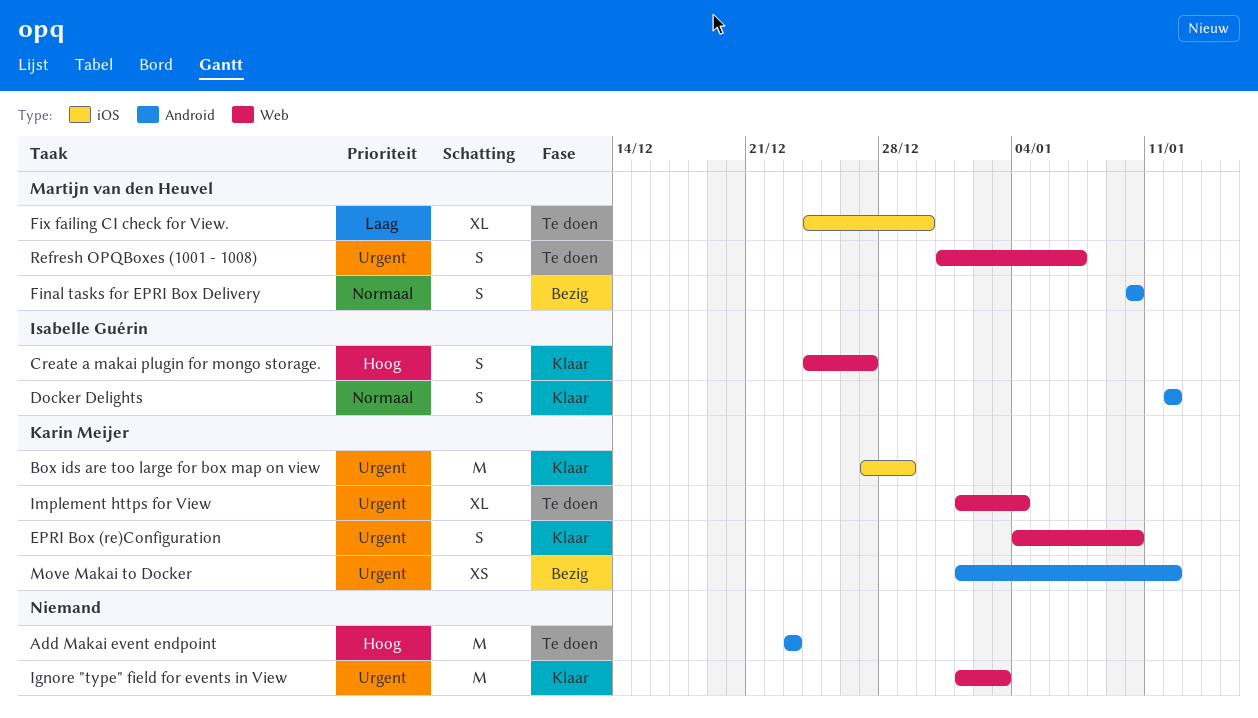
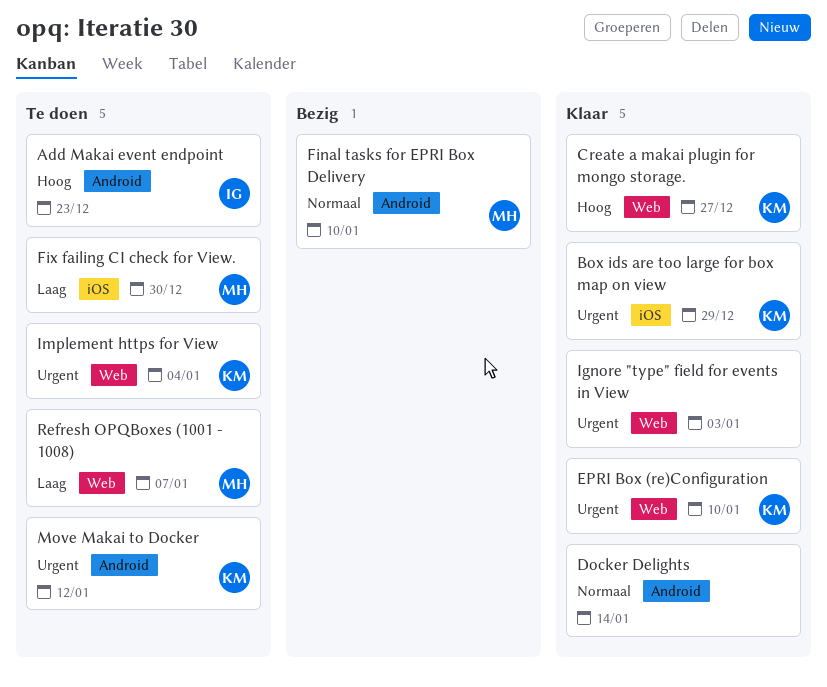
Add Makai event endpoint, owner: none -> Isabelle Guérin
Create a makai plugin for mongo storage., owner: Isabelle Guérin -> Karin Meijer
Docker Delights, owner: Isabelle Guérin -> none
Docker Delights, due: Jan 12 -> Jan 14
Move Makai to Docker, status: Bezig -> Te doen
Refresh OPQBoxes (1001 - 1008), priority: Urgent -> Laag

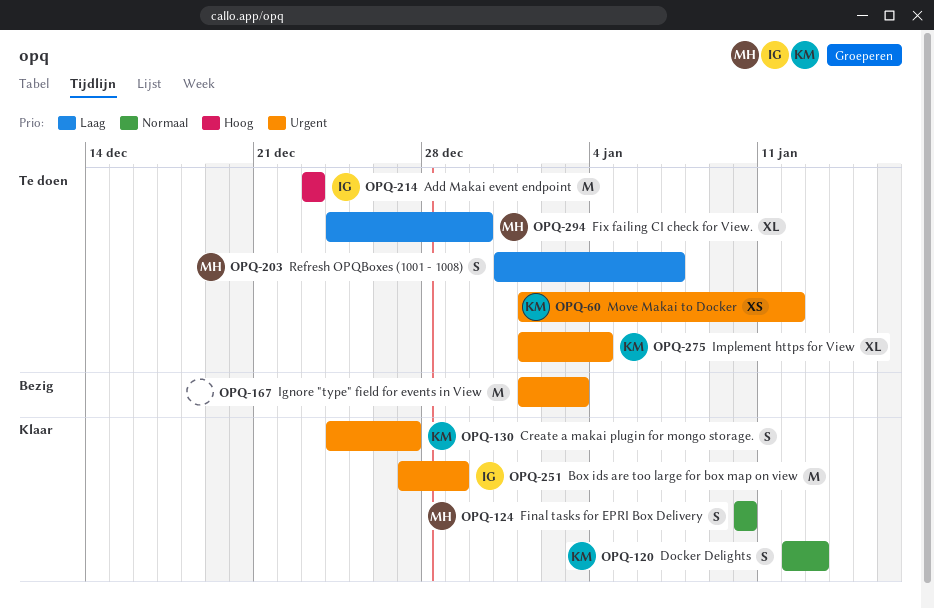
Box ids are too large for box map on view, owner: KM -> IG
Create a makai plugin for mongo storage., priority: Hoog -> Urgent
Docker Delights, owner: none -> KM
Docker Delights, due: Jan 14 -> Jan 13
EPRI Box (re)Configuration: present -> none
Final tasks for EPRI Box Delivery, status: Bezig -> Klaar
Ignore "type" field for events in View, status: Klaar -> Bezig

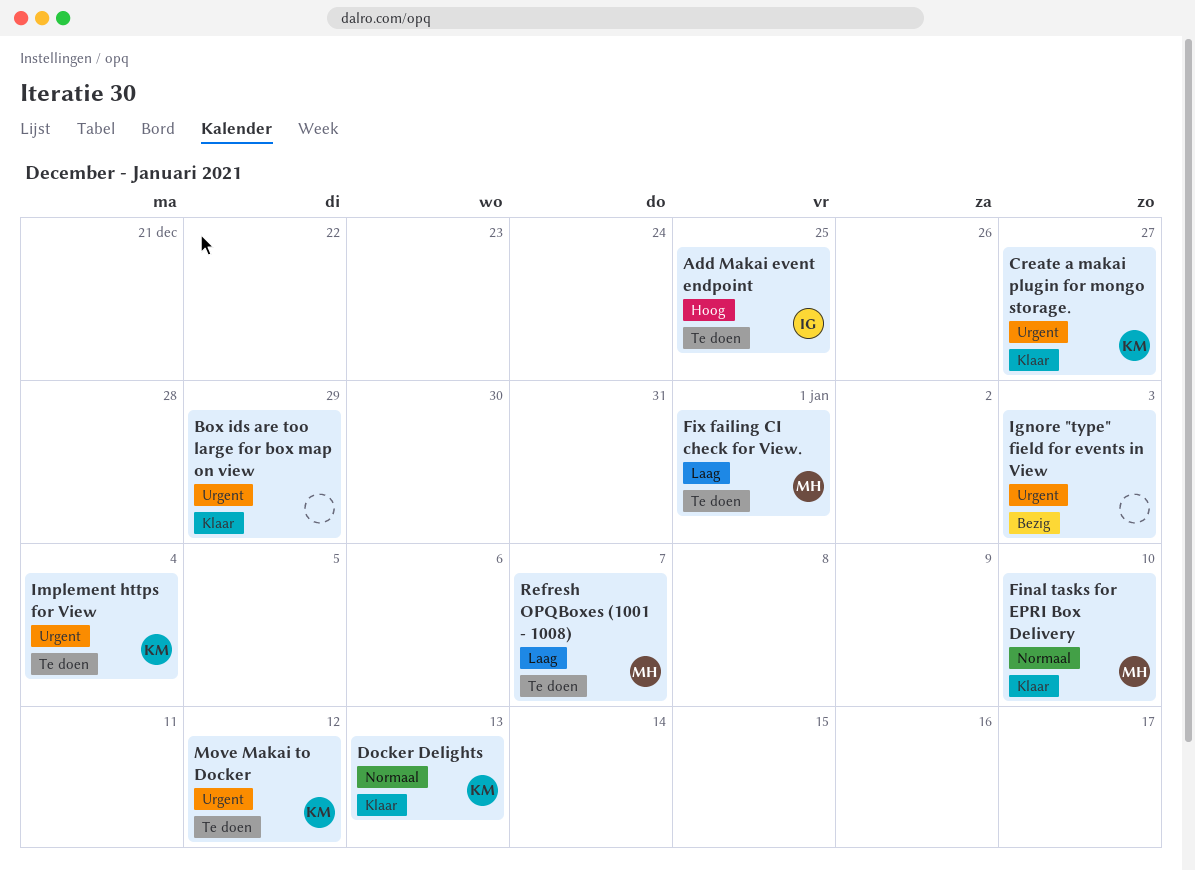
Add Makai event endpoint, due: Dec 23 -> Dec 25
Box ids are too large for box map on view, owner: IG -> none
Fix failing CI check for View., due: Dec 30 -> Jan 1

